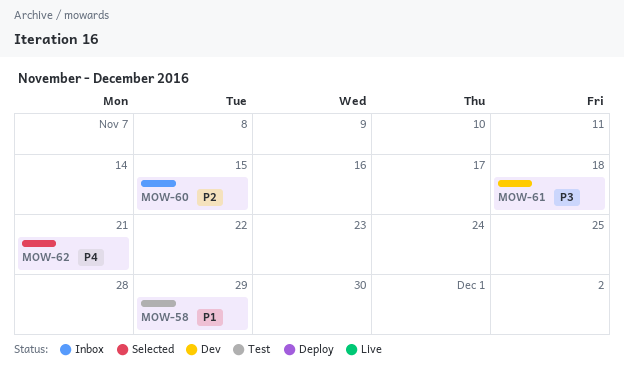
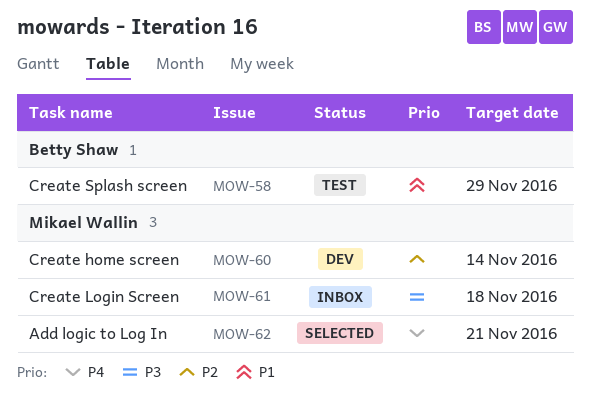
MOW-60, status: Inbox -> Dev
MOW-60, due: Nov 15 -> Nov 14
MOW-61, status: Dev -> Inbox

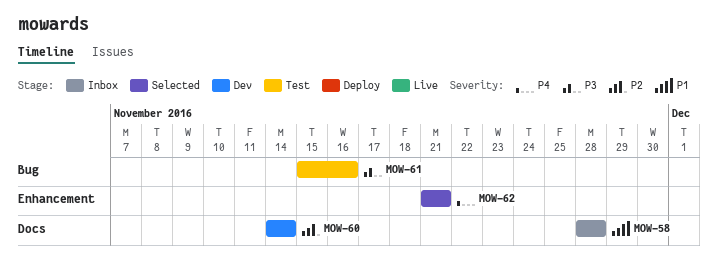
MOW-58, status: Test -> Inbox
MOW-58, due: Nov 29 -> Nov 28
MOW-61, status: Inbox -> Test
MOW-61, due: Nov 18 -> Nov 16

